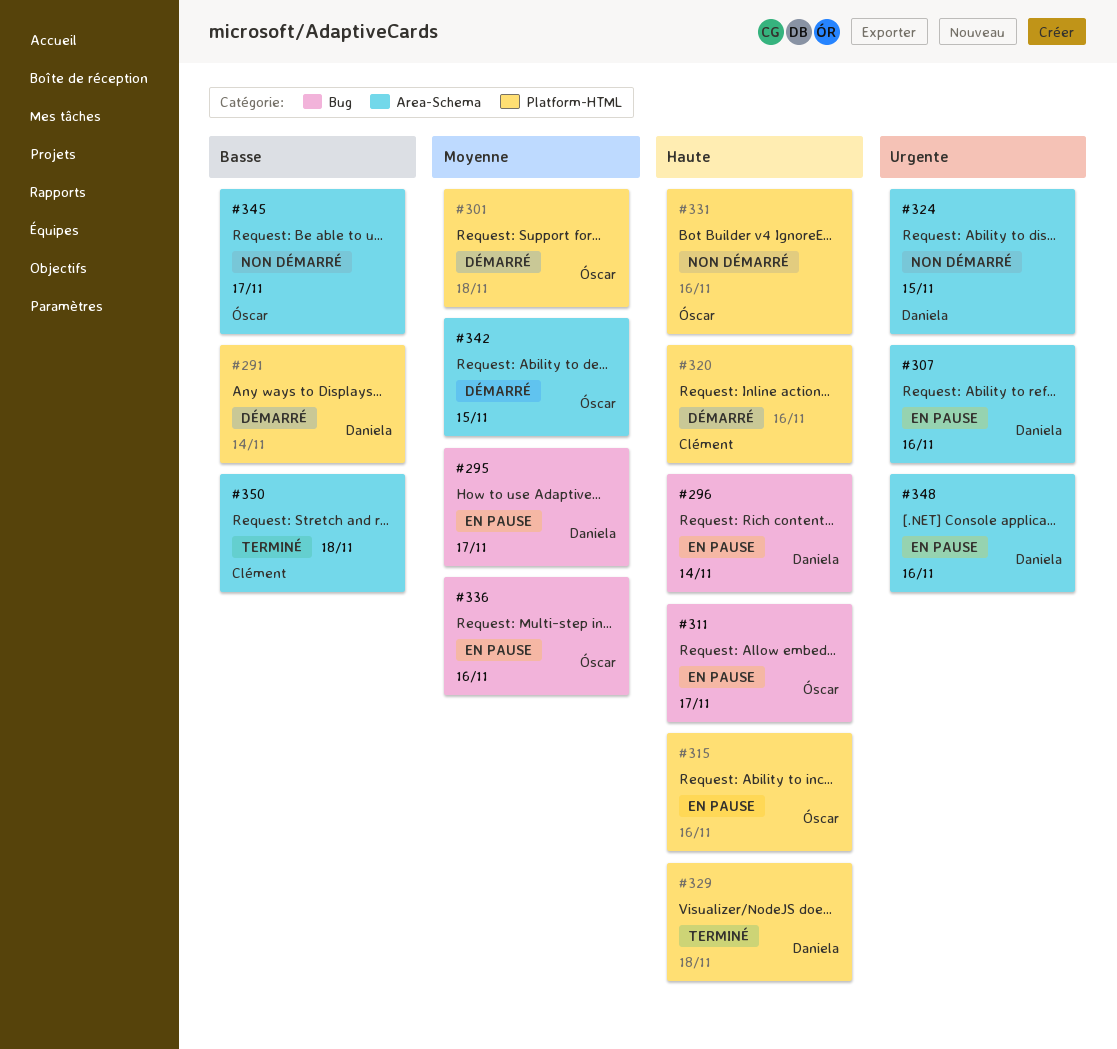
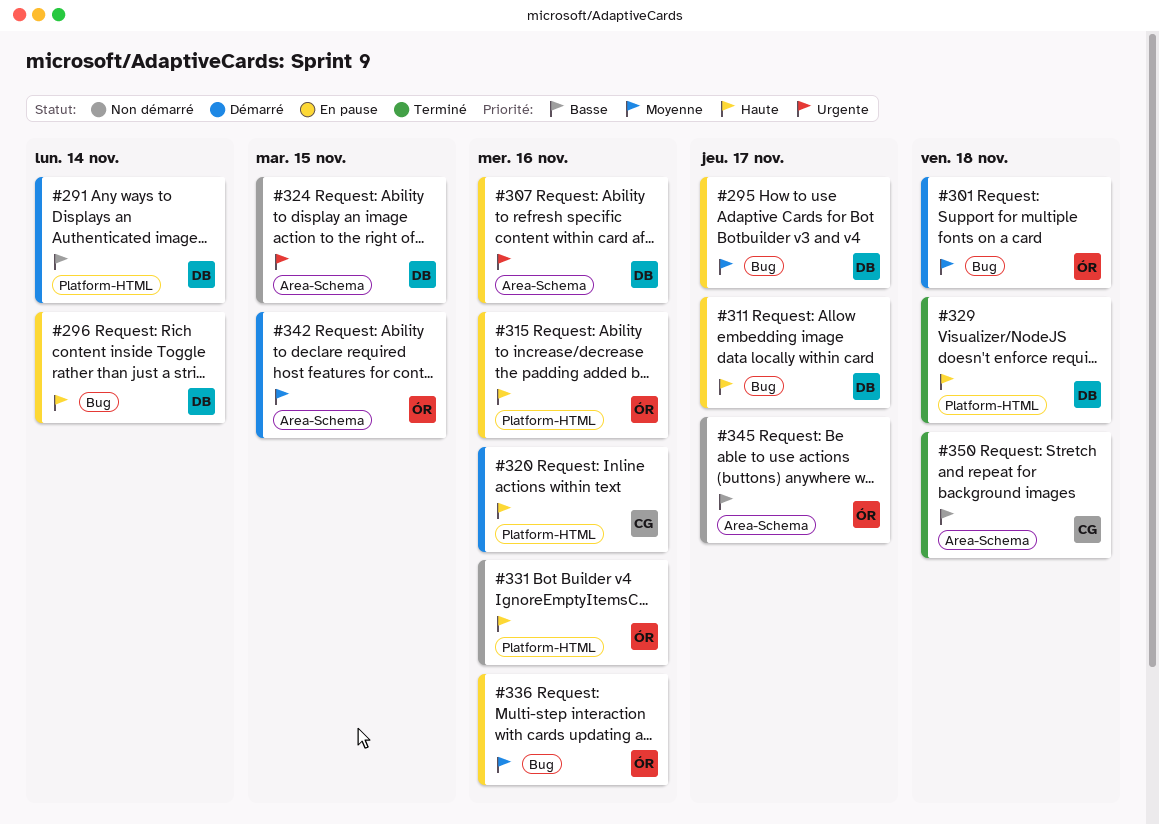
#301, label: Platform-HTML -> Bug
#311, owner: Óscar -> Daniela
#348: present -> none

